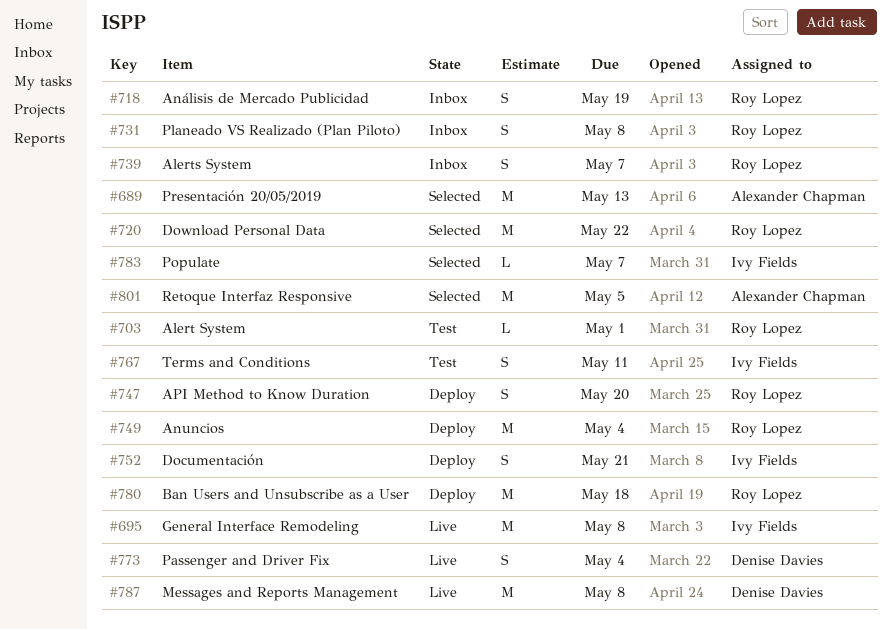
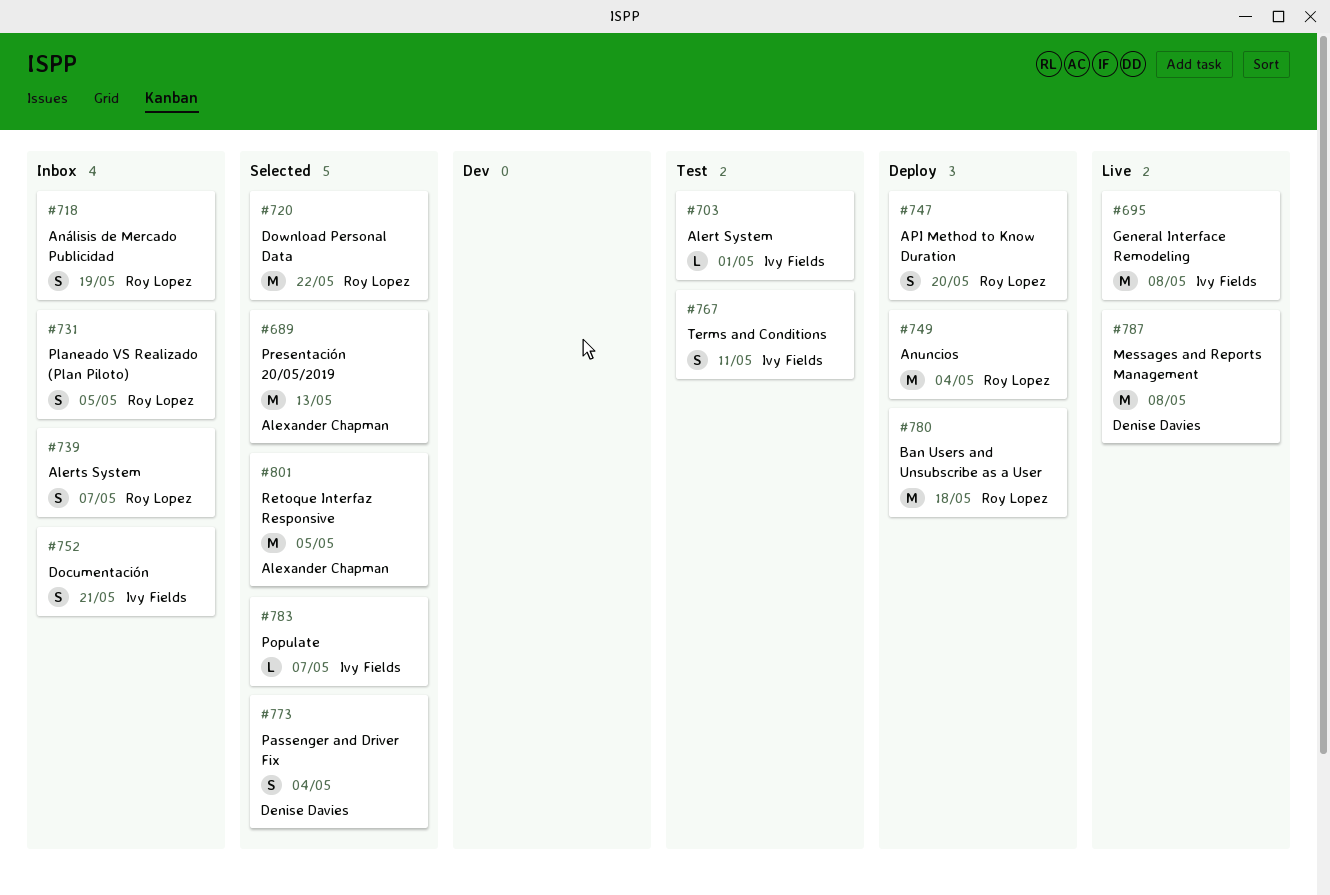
#703, owner: Roy Lopez -> Ivy Fields
#731, due: May 8 -> May 5
#752, status: Deploy -> Inbox
#773, status: Live -> Selected

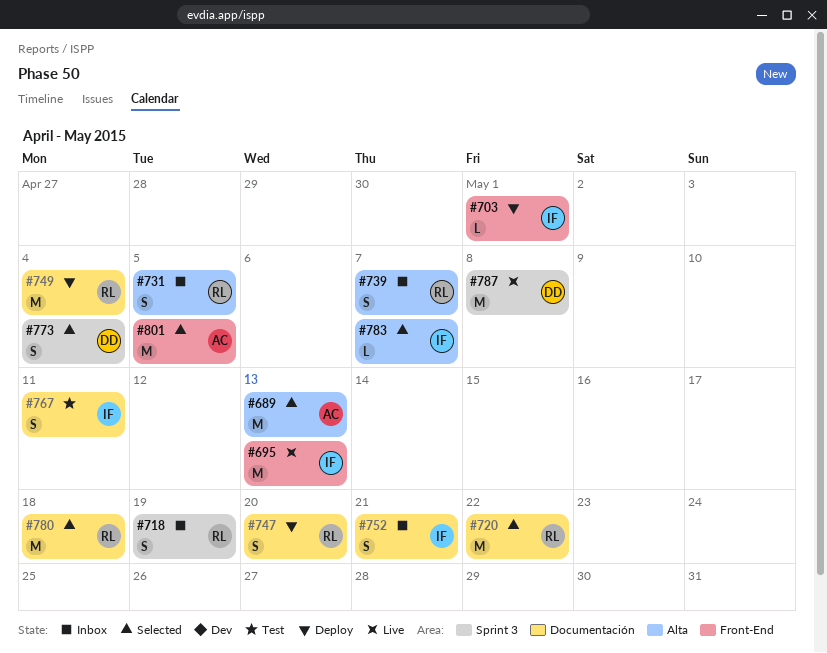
#695, due: May 8 -> May 13
#703, status: Test -> Deploy
#780, status: Deploy -> Selected

